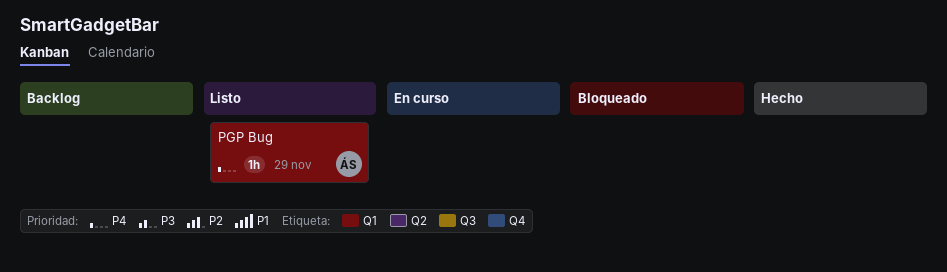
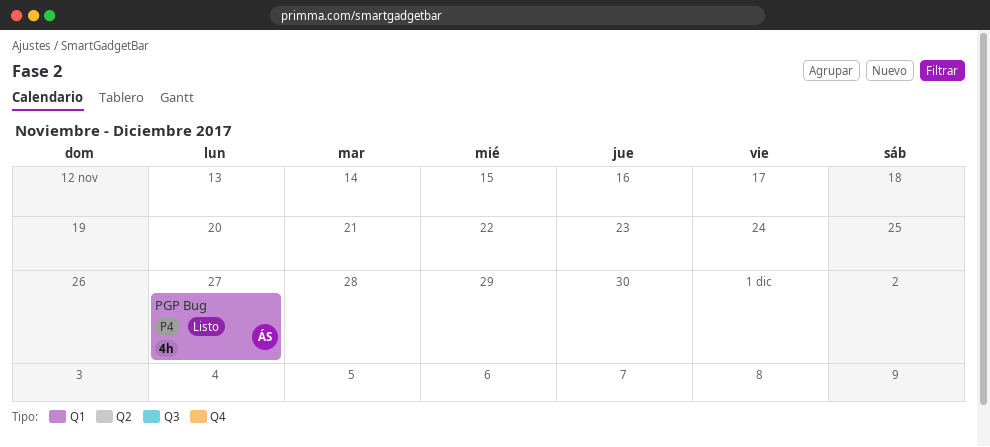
PGP Bug, estimate: 1h -> 4h
PGP Bug, due: Nov 29 -> Nov 27

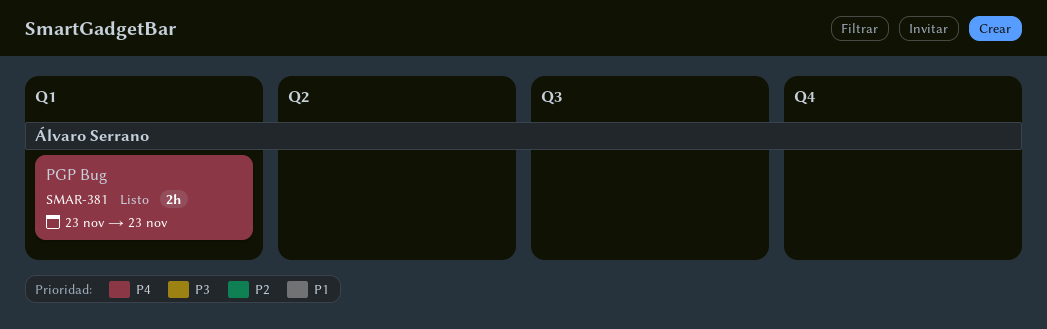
PGP Bug, estimate: 4h -> 2h
PGP Bug, due: Nov 27 -> Nov 23

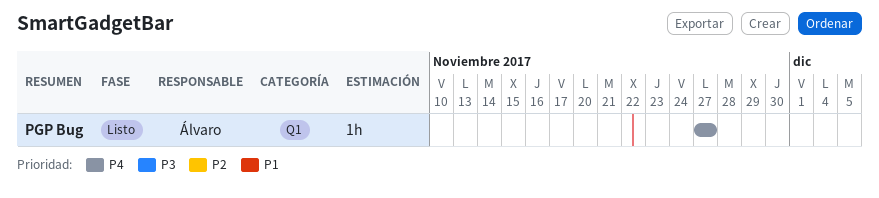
PGP Bug, estimate: 2h -> 1h
PGP Bug, start: Nov 23 -> Nov 27
PGP Bug, due: Nov 23 -> Nov 27

